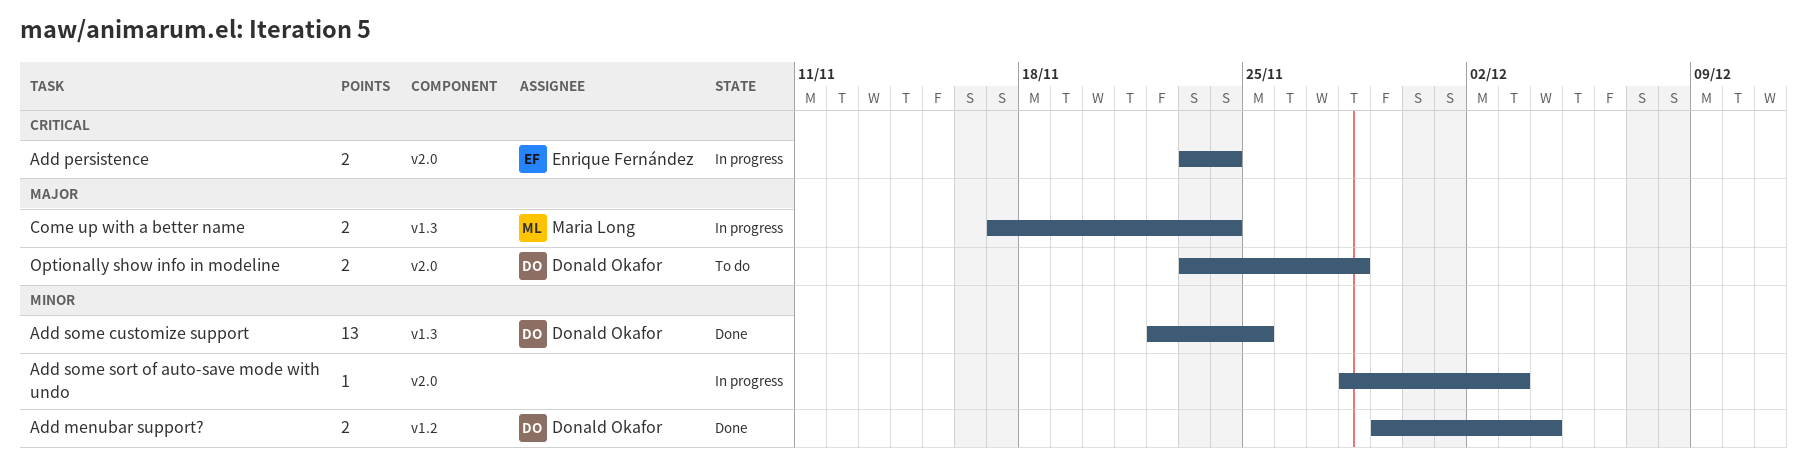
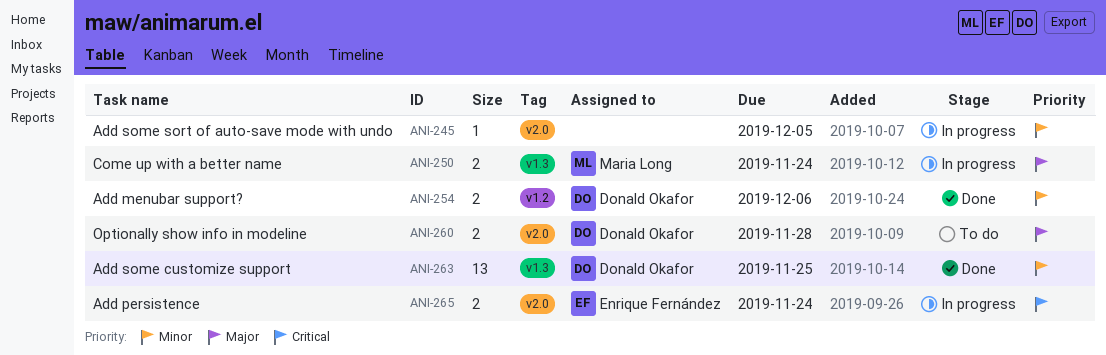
Add menubar support?, due: Dec 4 -> Dec 6
Add some sort of auto-save mode with undo, due: Dec 3 -> Dec 5

